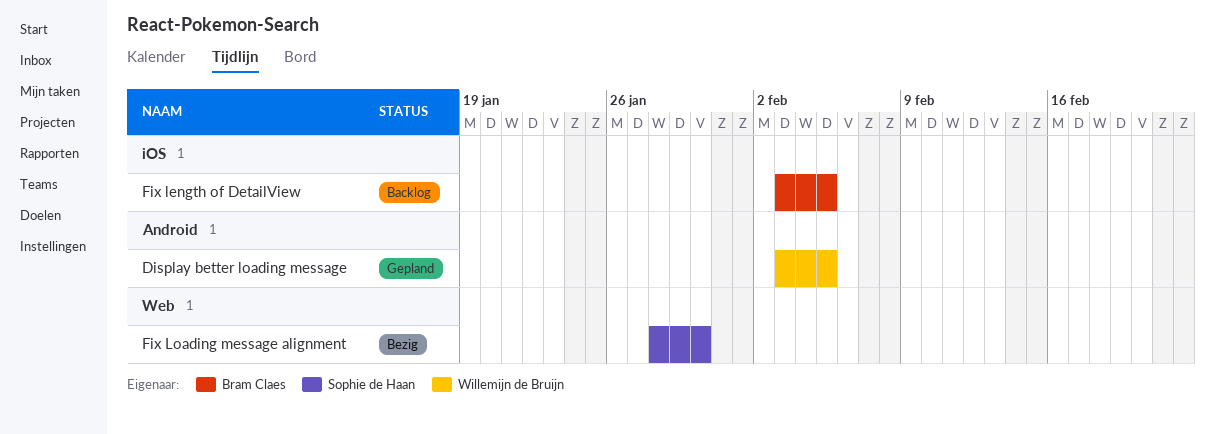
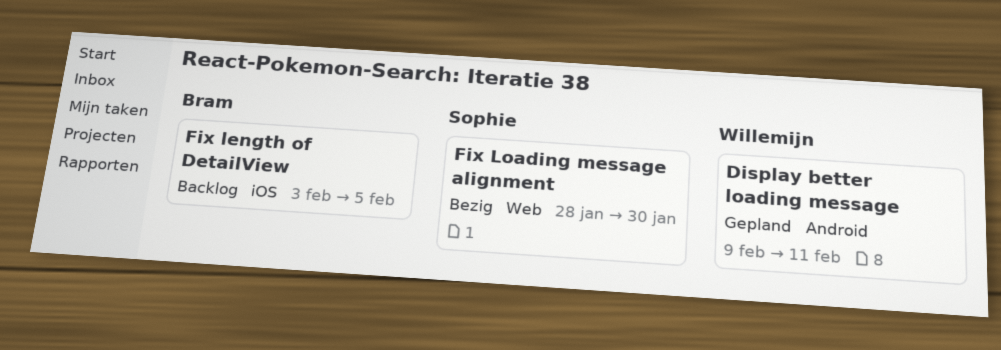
Display better loading message, start: Feb 3 -> Feb 9
Display better loading message, due: Feb 5 -> Feb 11

